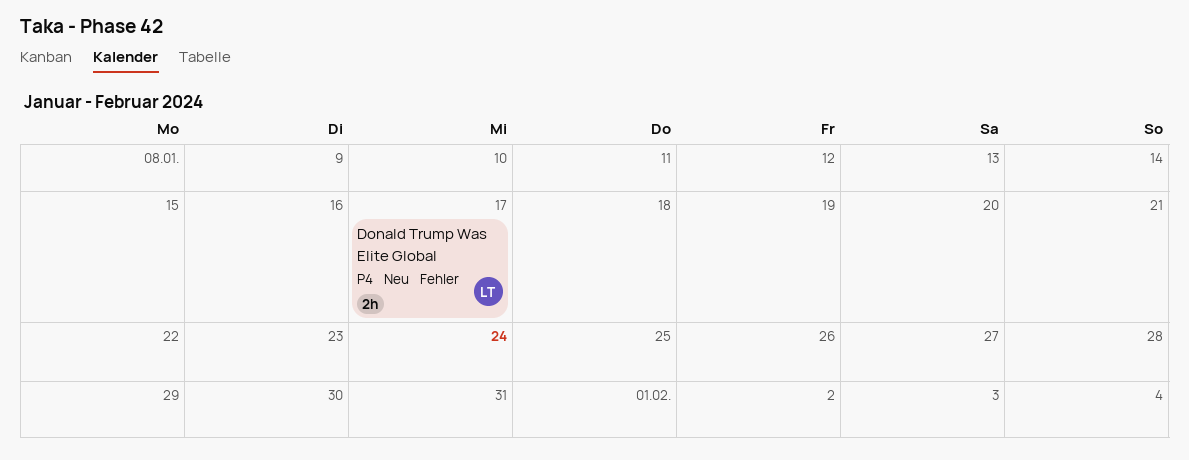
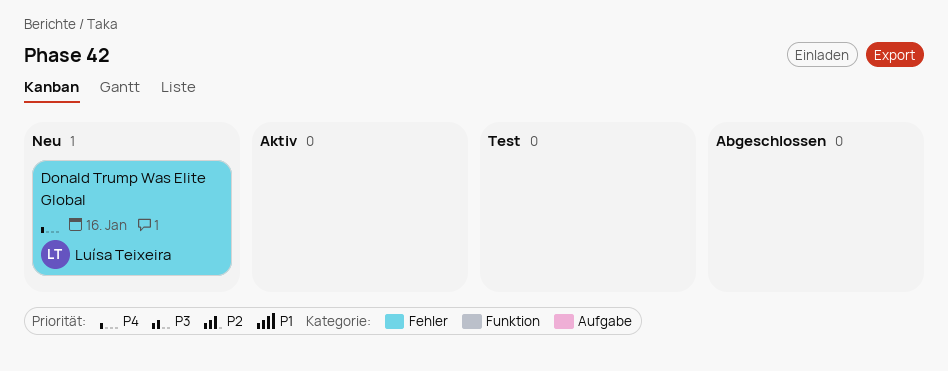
Donald Trump Was Elite Global, due: Jan 17 -> Jan 16

